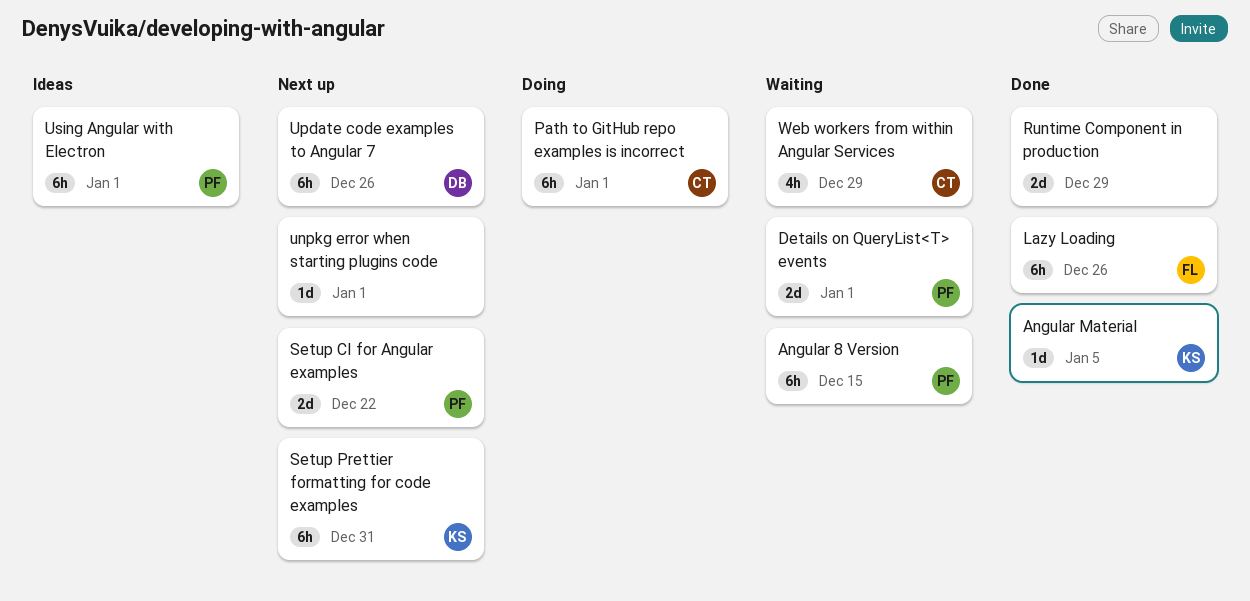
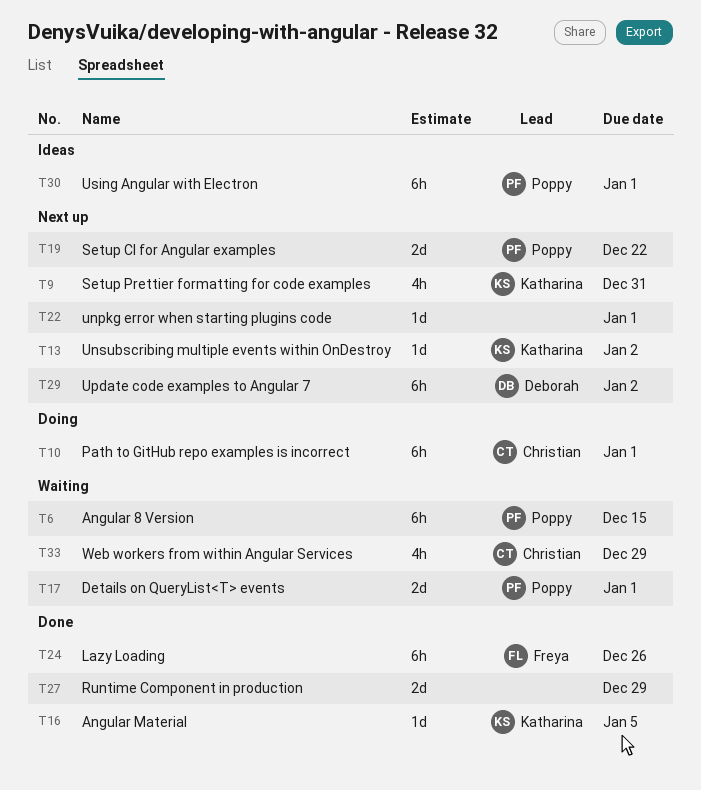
Setup Prettier formatting for code examples, estimate: 6h -> 4h
Unsubscribing multiple events within OnDestroy: none -> present
Update code examples to Angular 7, due: Dec 26 -> Jan 2

